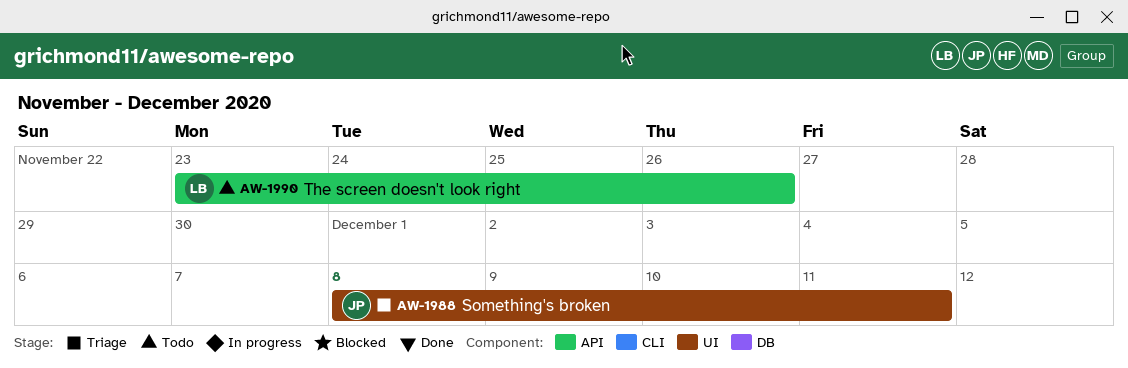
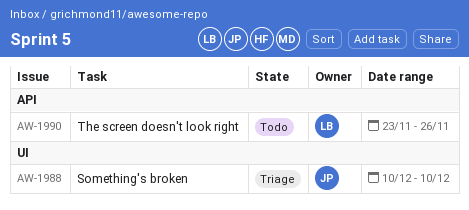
AW-1988, start: Dec 8 -> Dec 10
AW-1988, due: Dec 11 -> Dec 10

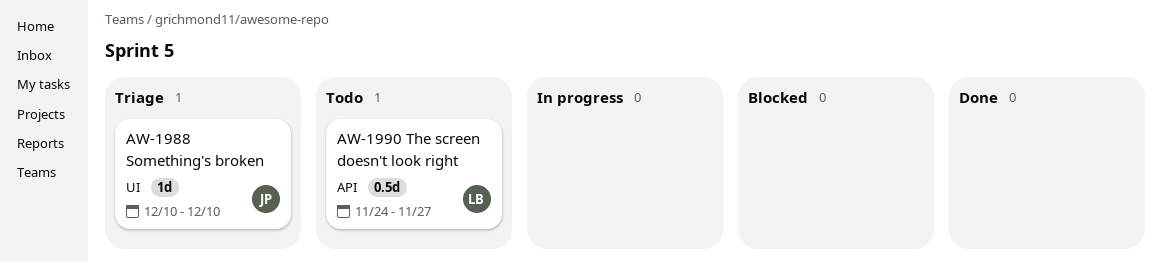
AW-1990, start: Nov 23 -> Nov 24
AW-1990, due: Nov 26 -> Nov 27

